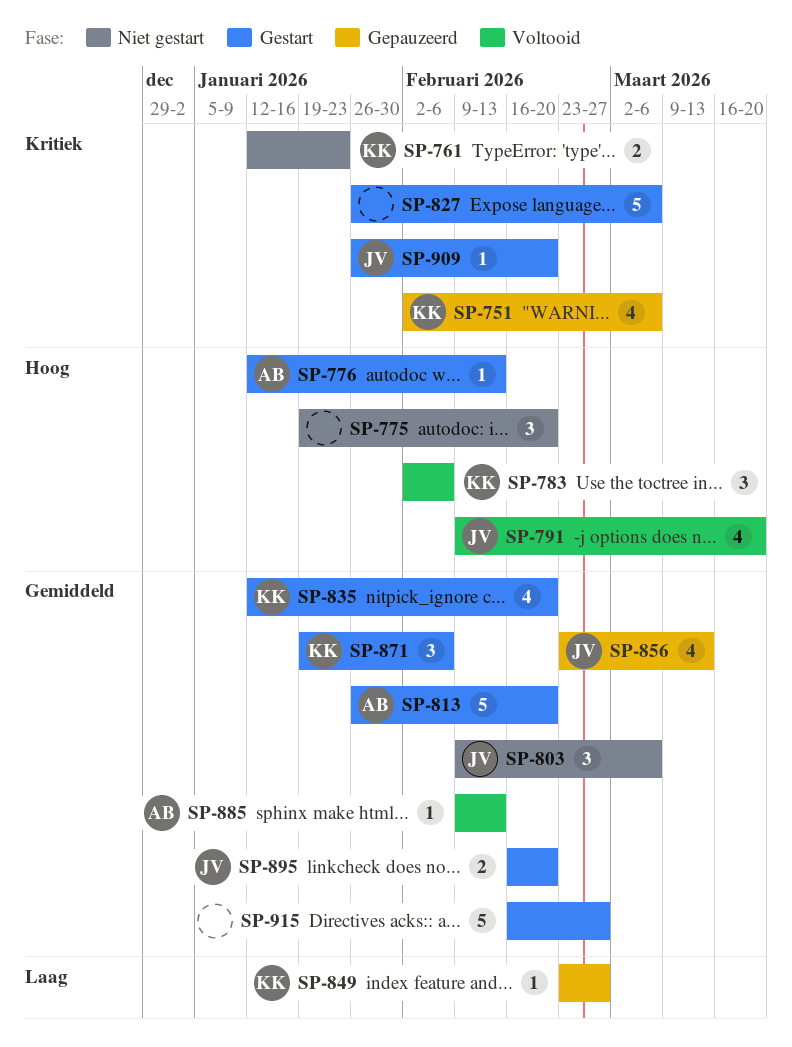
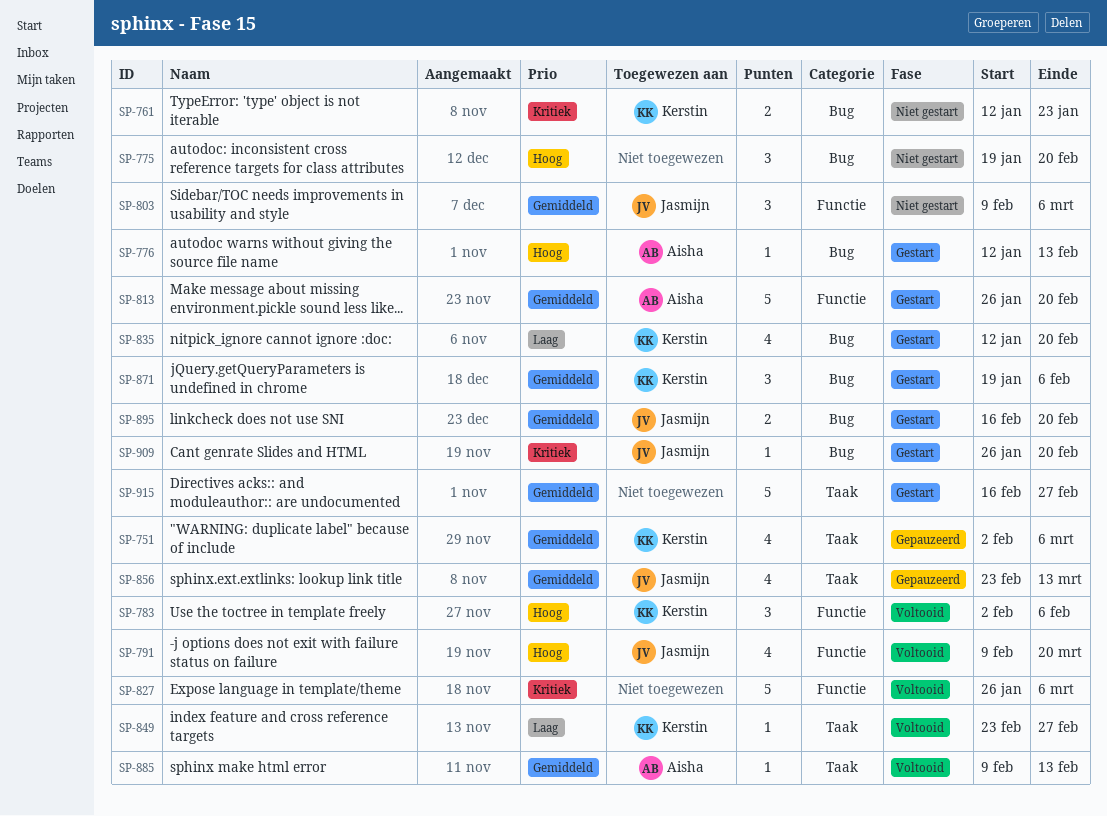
SP-751, priority: Kritiek -> Gemiddeld
SP-827, status: Gestart -> Voltooid
SP-835, priority: Gemiddeld -> Laag
SP-849, status: Gepauzeerd -> Voltooid

